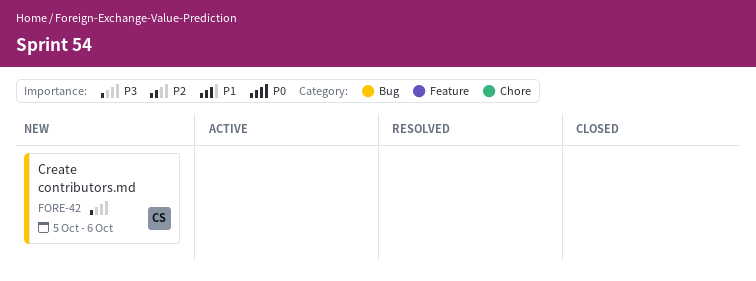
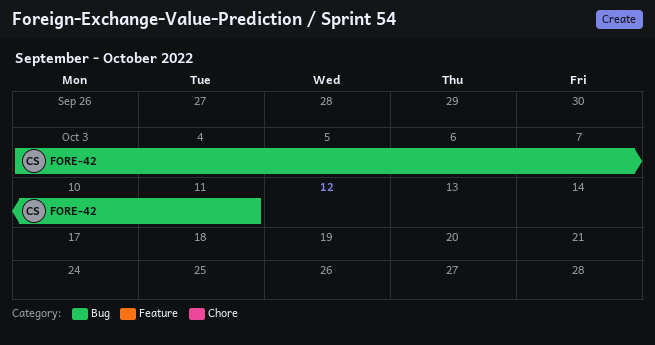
FORE-42, start: Oct 5 -> Oct 3
FORE-42, due: Oct 6 -> Oct 11

